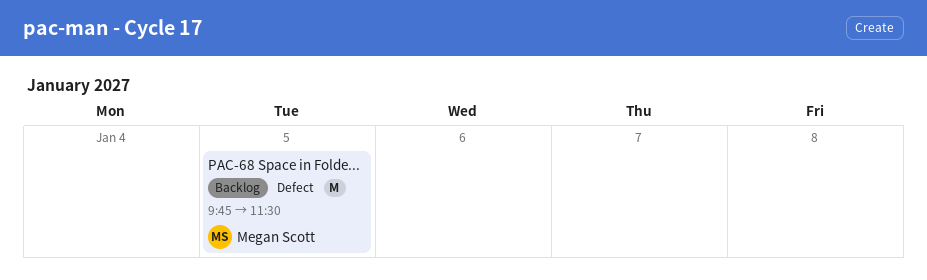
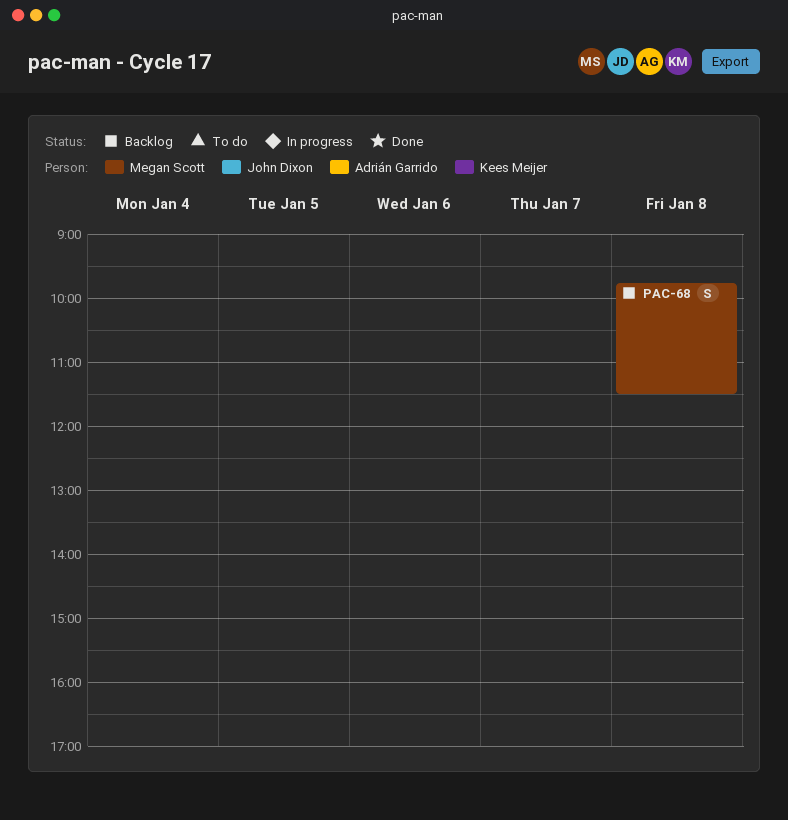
PAC-68, estimate: M -> S
PAC-68, day: Jan 5 -> Jan 8

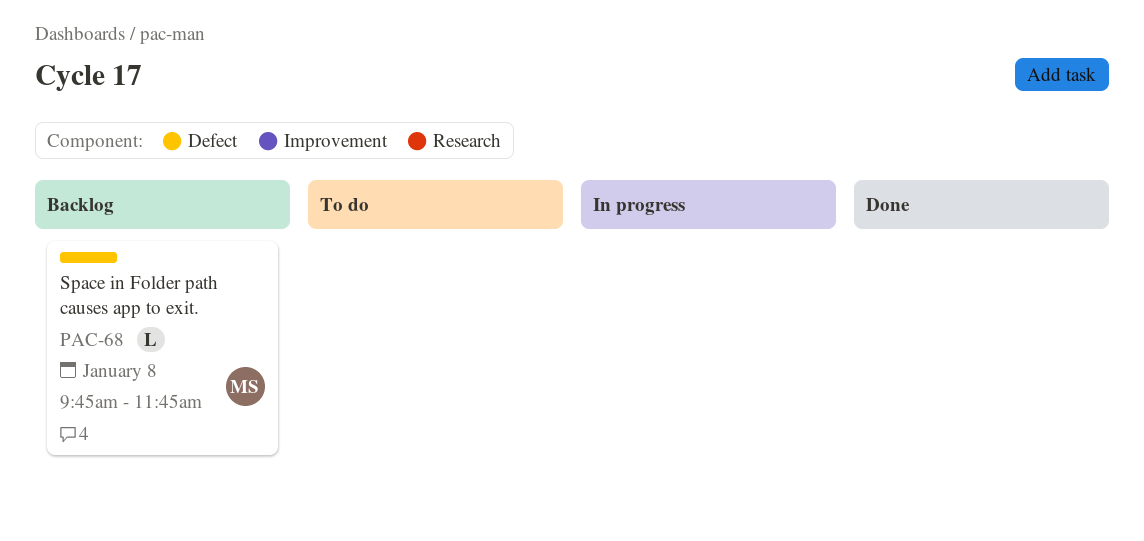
PAC-68, estimate: S -> L
PAC-68, ends: 11:30 -> 11:45

